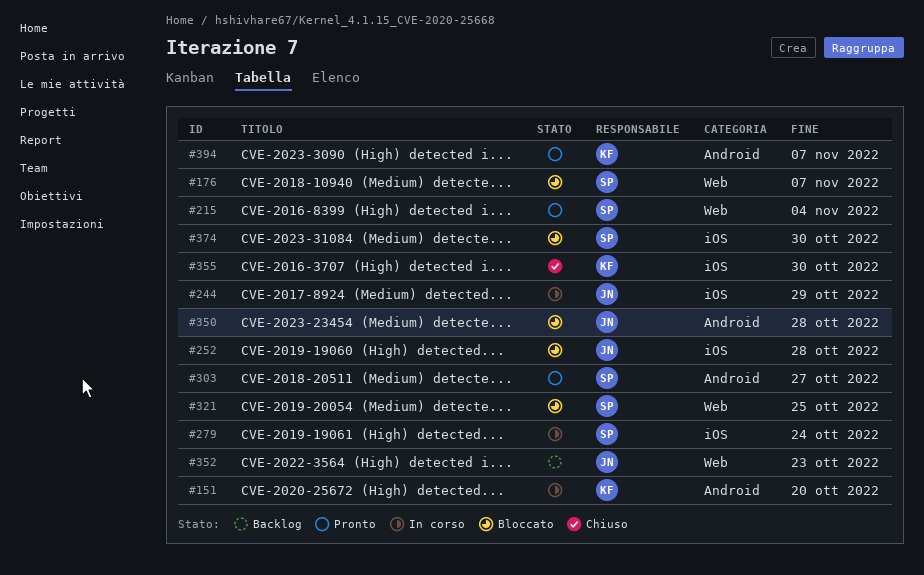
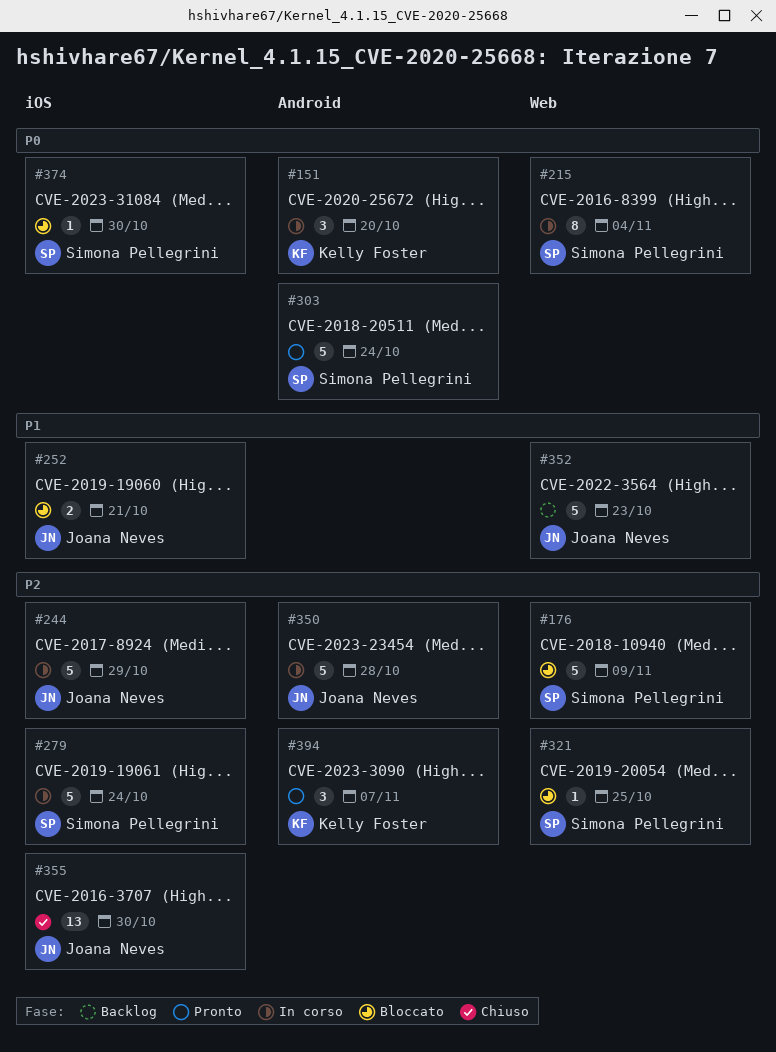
#176, due: Nov 7 -> Nov 9
#215, status: Pronto -> In corso
#252, due: Oct 28 -> Oct 21
#303, due: Oct 27 -> Oct 24
#350, status: Bloccato -> In corso
#355, owner: Kelly Foster -> Joana Neves

